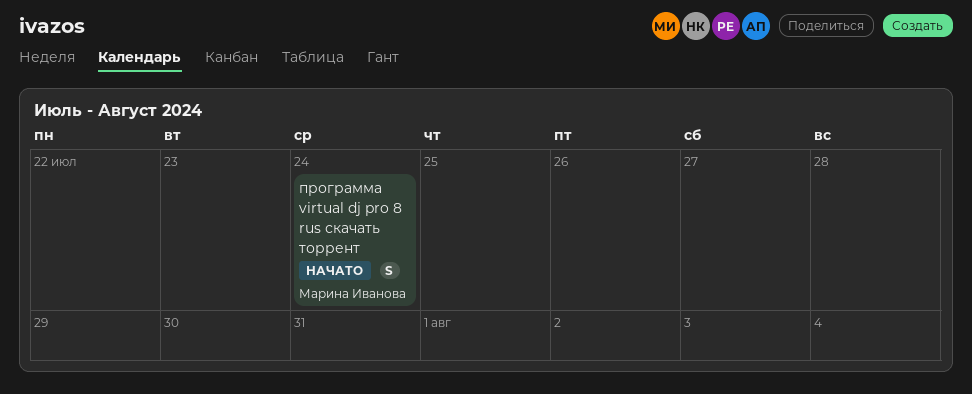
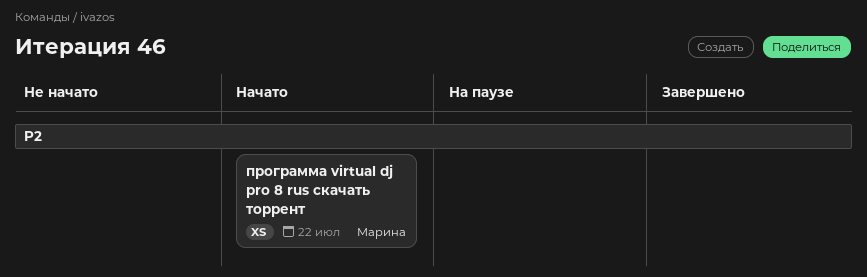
программа virtual dj pro 8 rus скачать торрент, estimate: S -> XS
программа virtual dj pro 8 rus скачать торрент, due: Jul 24 -> Jul 22

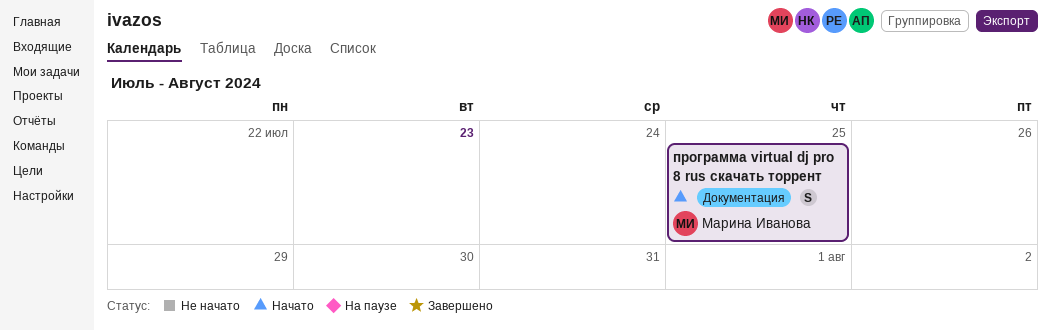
программа virtual dj pro 8 rus скачать торрент, estimate: XS -> S
программа virtual dj pro 8 rus скачать торрент, due: Jul 22 -> Jul 25

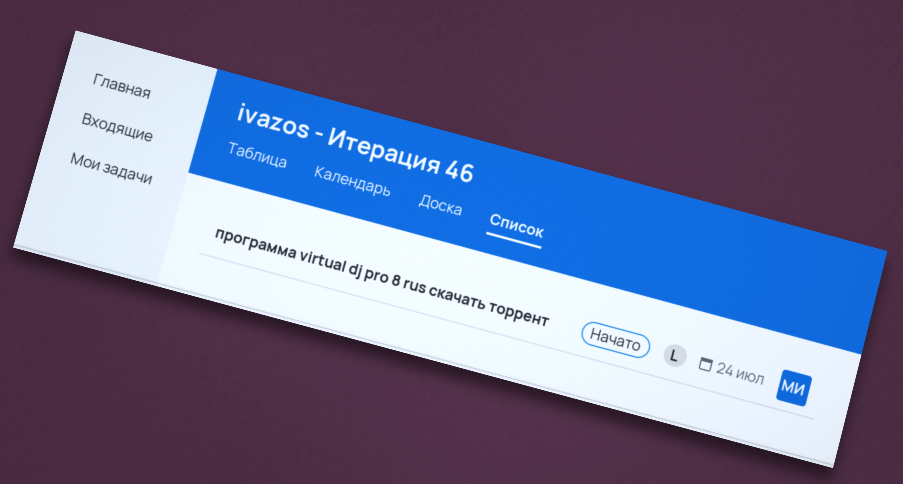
программа virtual dj pro 8 rus скачать торрент, estimate: S -> L
программа virtual dj pro 8 rus скачать торрент, due: Jul 25 -> Jul 24

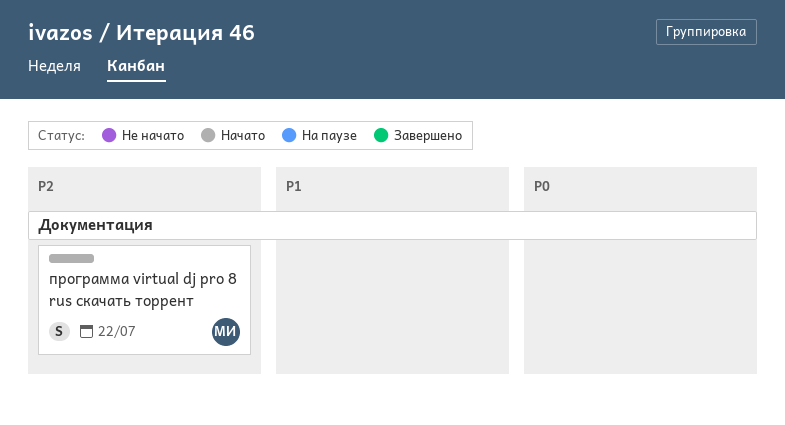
программа virtual dj pro 8 rus скачать торрент, estimate: L -> S
программа virtual dj pro 8 rus скачать торрент, due: Jul 24 -> Jul 22

